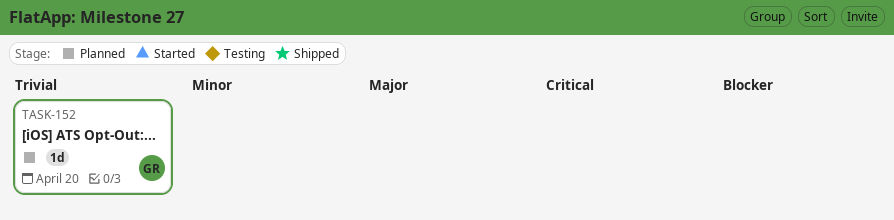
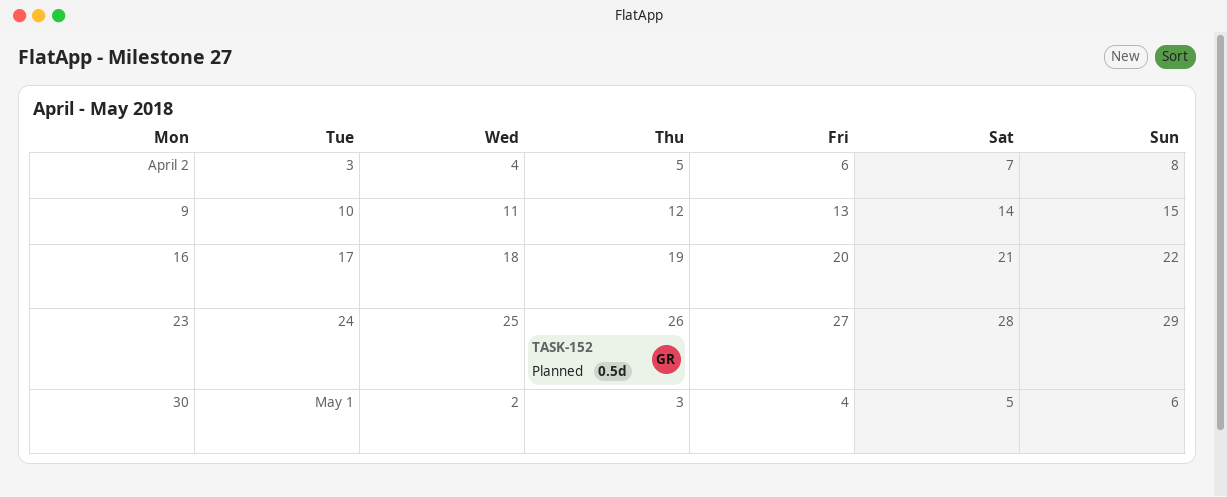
TASK-152, estimate: 1d -> 0.5d
TASK-152, due: Apr 20 -> Apr 26

